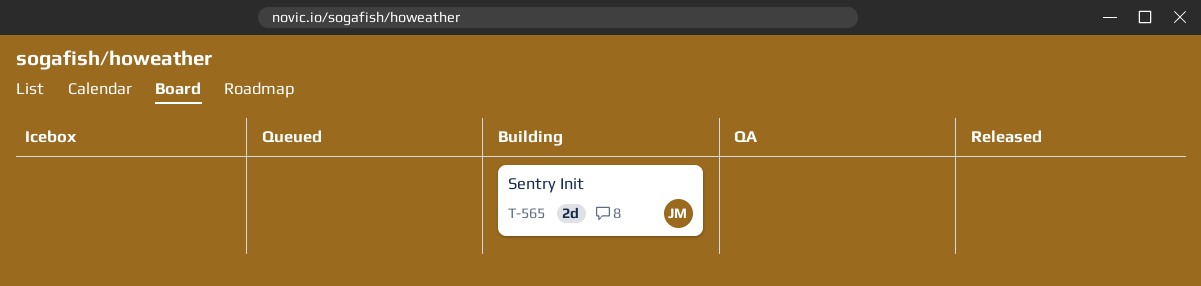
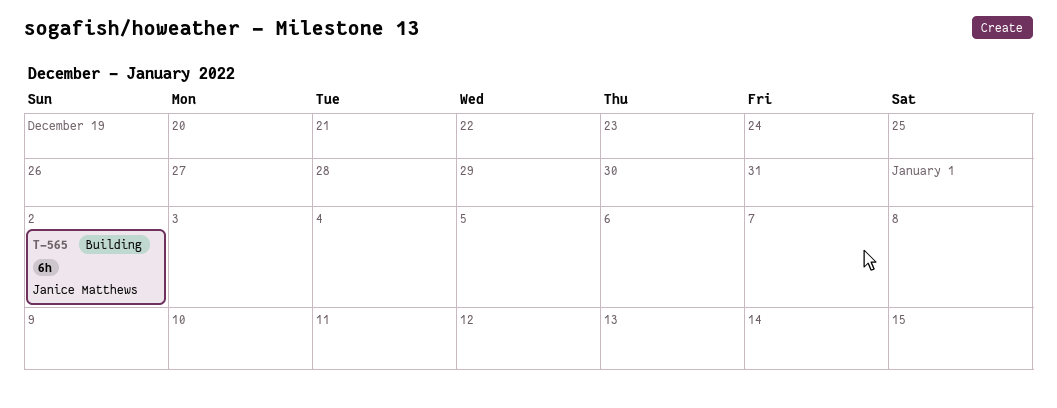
T-565, estimate: 2d -> 6h

